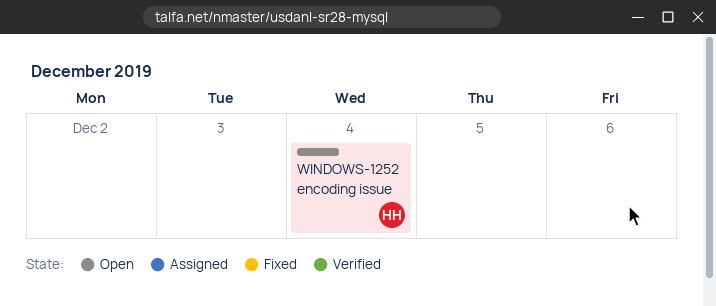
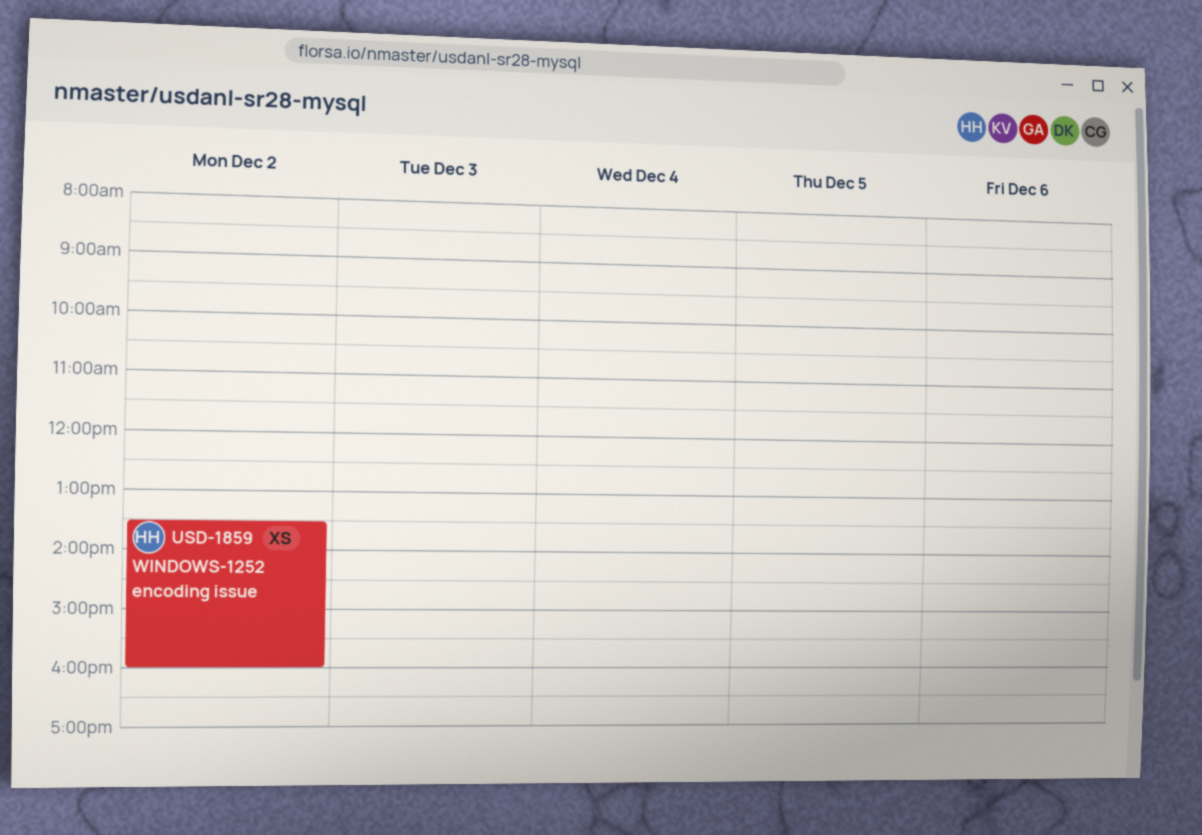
WINDOWS-1252 encoding issue, day: Dec 4 -> Dec 2

